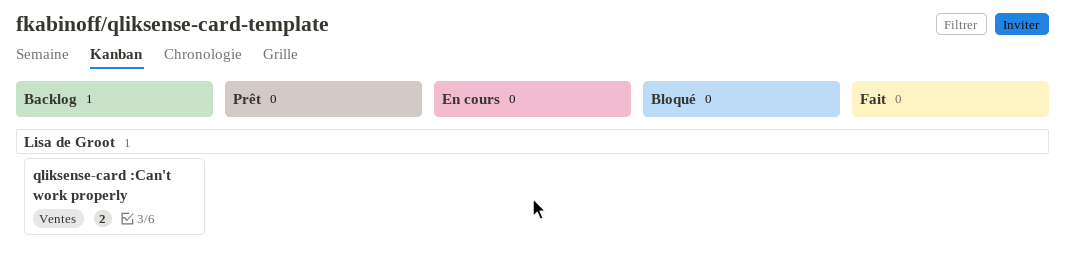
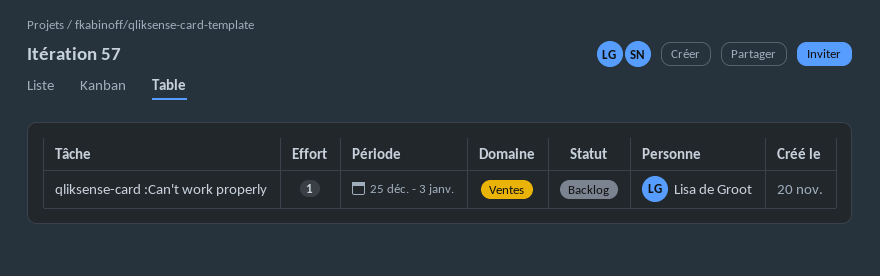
qliksense-card :Can't work properly, estimate: 2 -> 1

